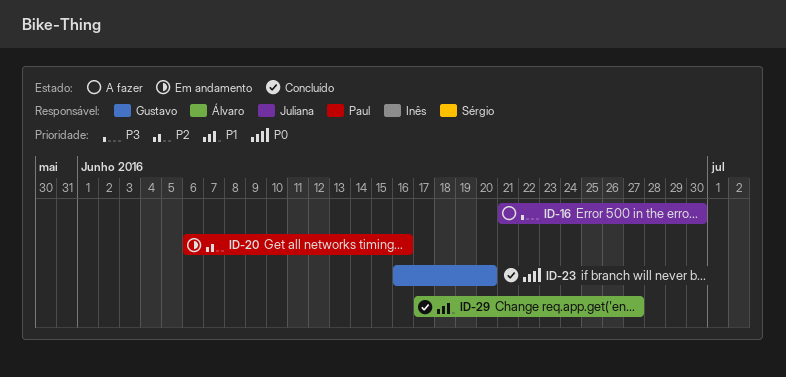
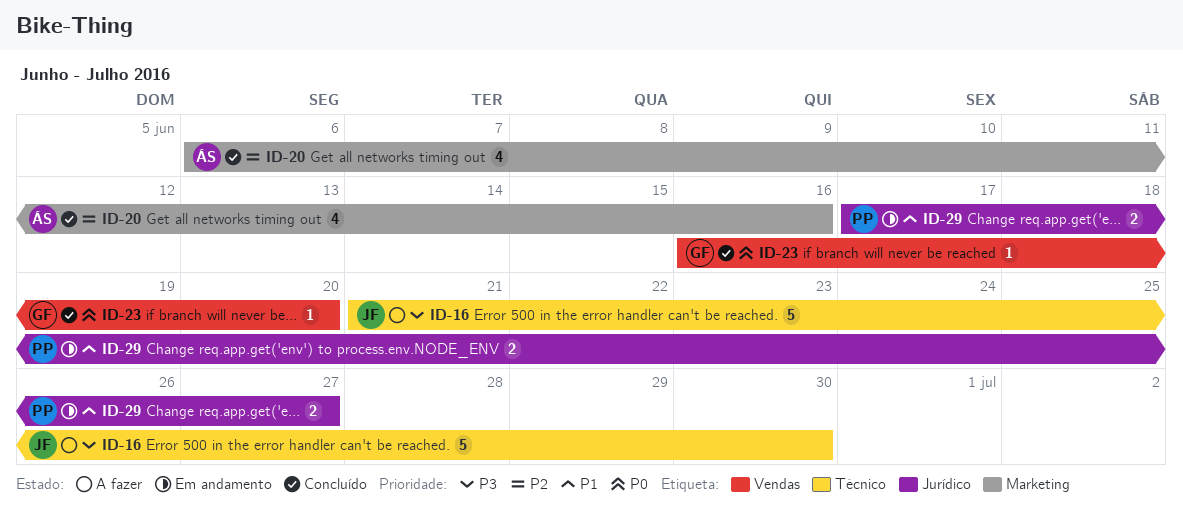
ID-20, status: Em andamento -> Concluído
ID-20, owner: Paul -> Álvaro
ID-29, status: Concluído -> Em andamento
ID-29, owner: Álvaro -> Paul

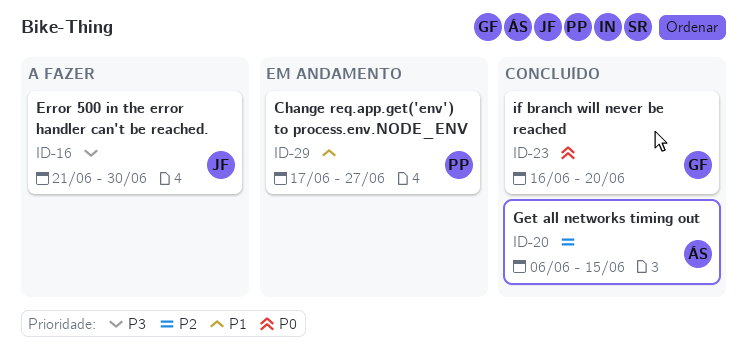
ID-20, due: Jun 16 -> Jun 15

